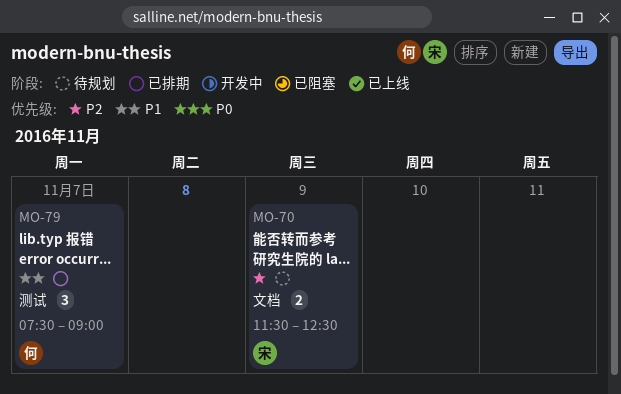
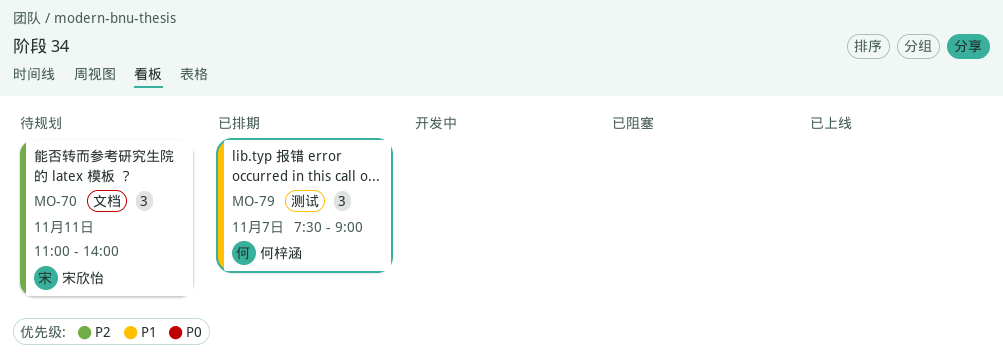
MO-70, estimate: 2 -> 3
MO-70, day: Nov 9 -> Nov 11
MO-70, begins: 11:30 -> 11:00
MO-70, ends: 12:30 -> 14:00

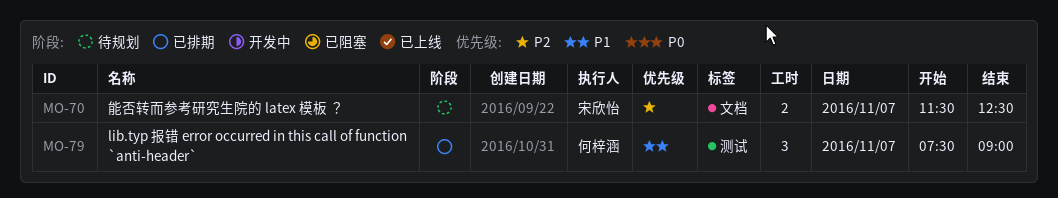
MO-70, estimate: 3 -> 2
MO-70, day: Nov 11 -> Nov 7
MO-70, begins: 11:00 -> 11:30
MO-70, ends: 14:00 -> 12:30

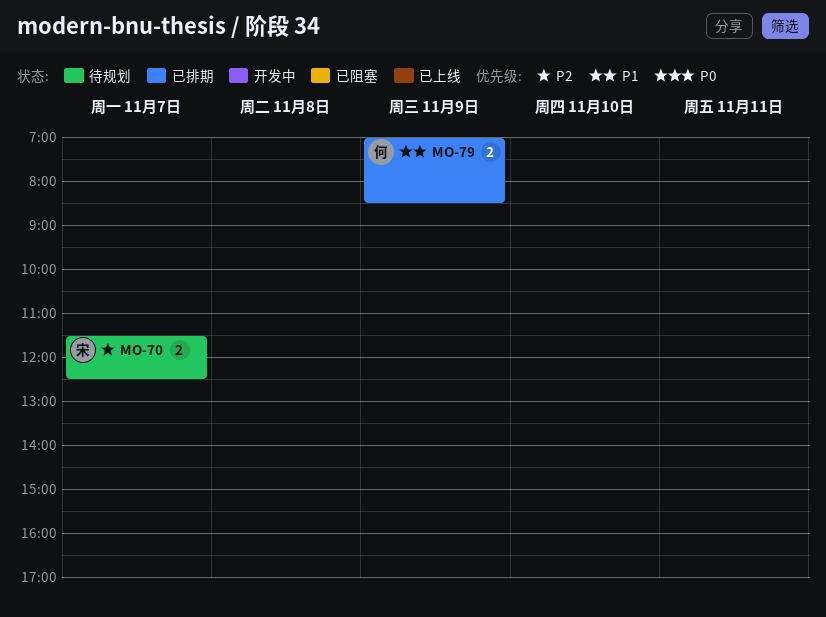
MO-79, estimate: 3 -> 2
MO-79, day: Nov 7 -> Nov 9
MO-79, begins: 07:30 -> 07:00
MO-79, ends: 09:00 -> 08:30

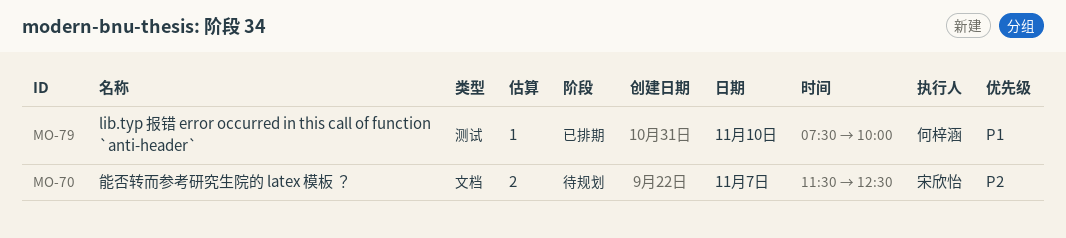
MO-79, estimate: 2 -> 1
MO-79, day: Nov 9 -> Nov 10
MO-79, begins: 07:00 -> 07:30
MO-79, ends: 08:30 -> 10:00

